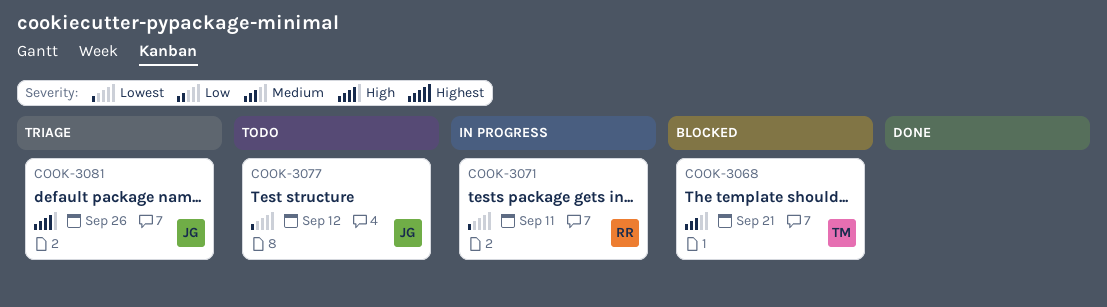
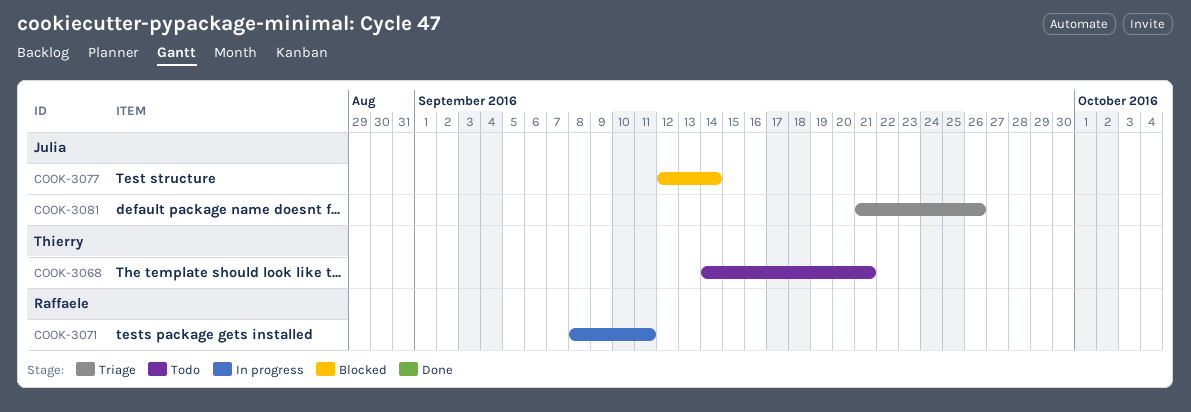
COOK-3068, status: Blocked -> Todo
COOK-3077, status: Todo -> Blocked
COOK-3077, due: Sep 12 -> Sep 14

